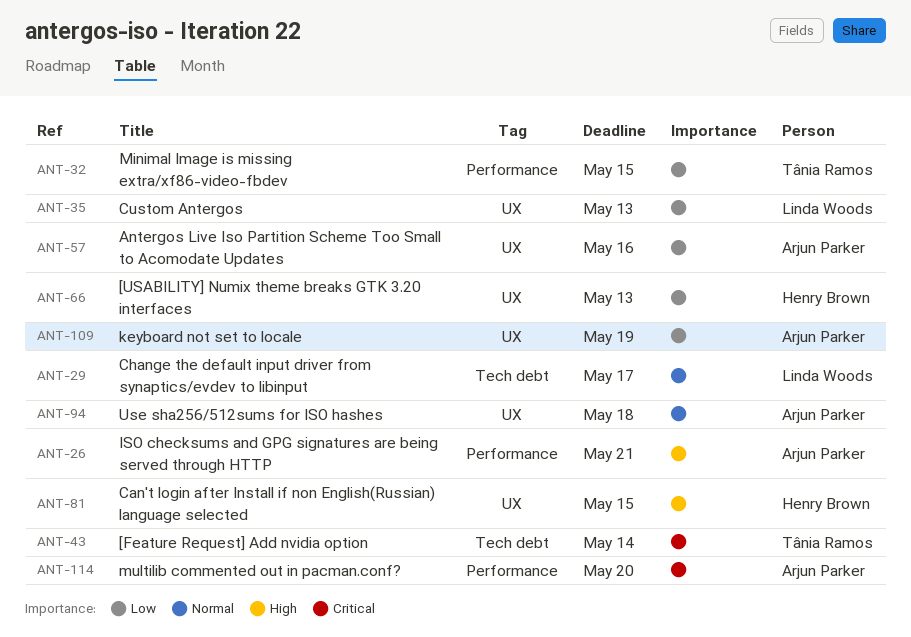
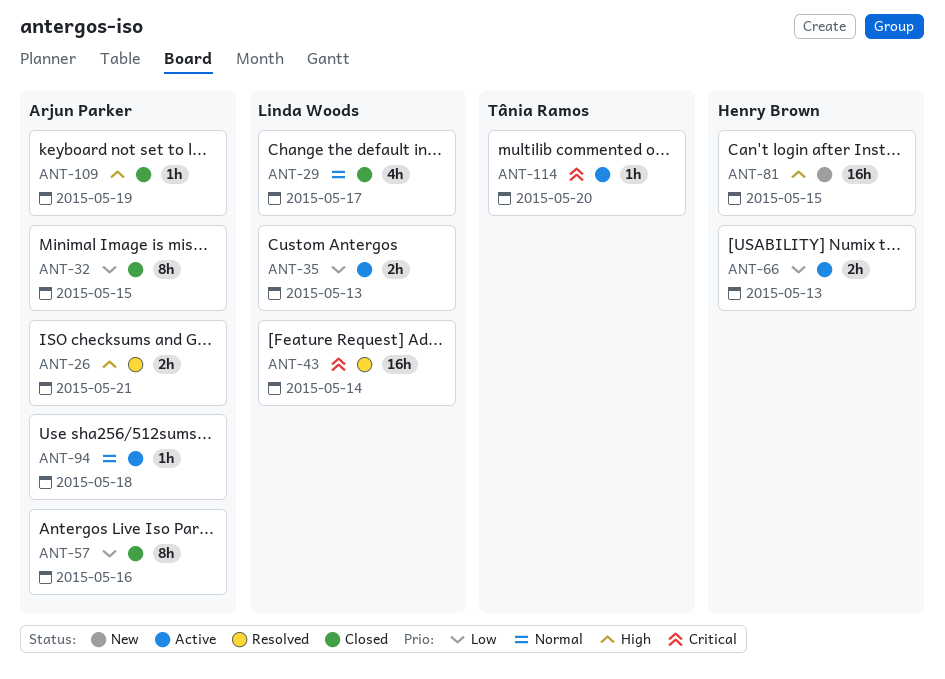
ANT-32, owner: Tânia Ramos -> Arjun Parker
ANT-43, owner: Tânia Ramos -> Linda Woods
ANT-109, priority: Low -> High
ANT-114, owner: Arjun Parker -> Tânia Ramos

